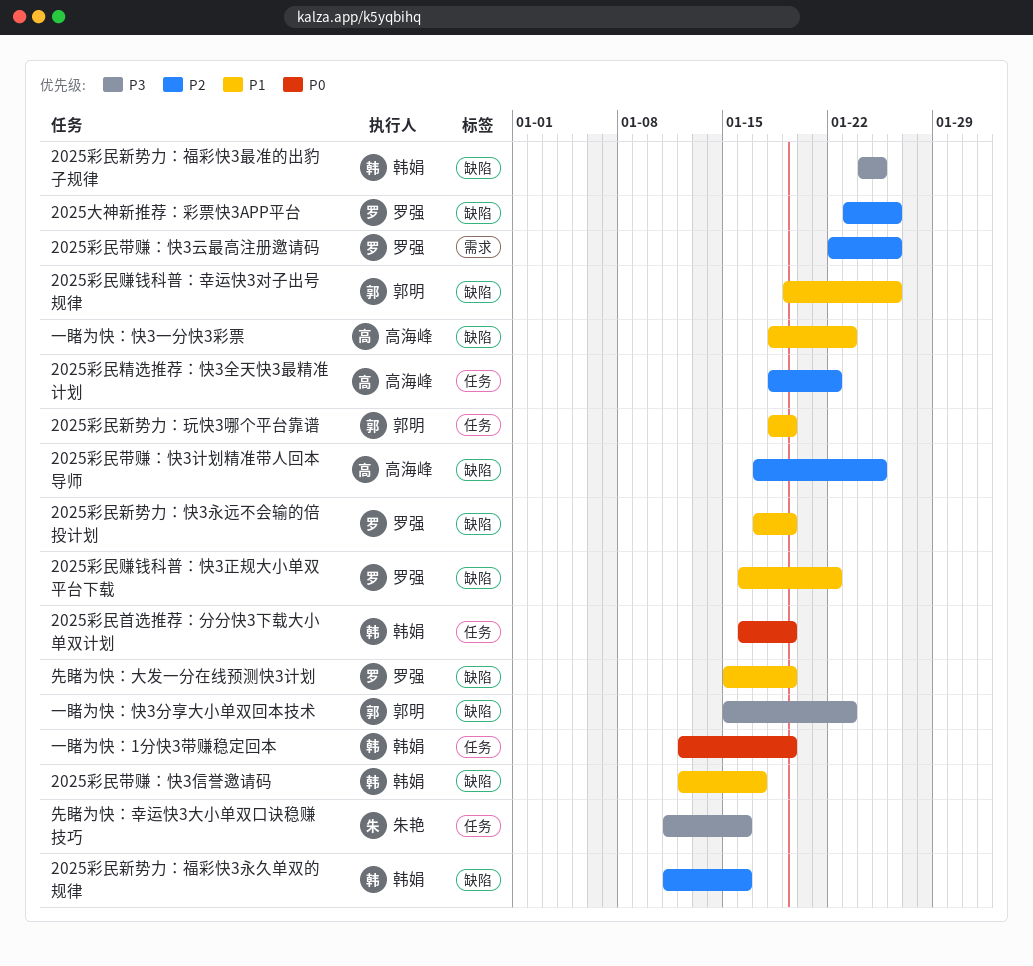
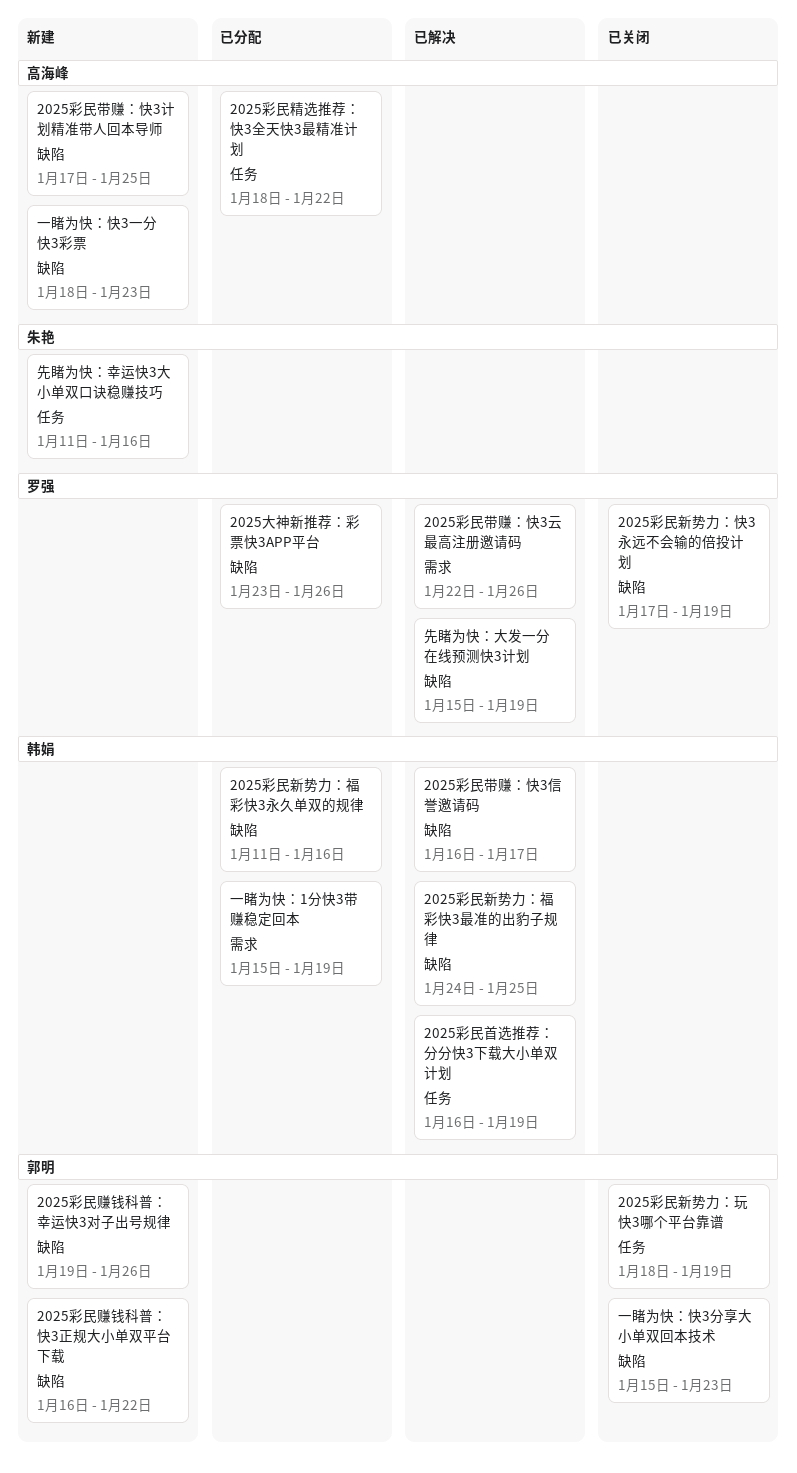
2025彩民带赚：快3信誉邀请码, start: Jan 12 -> Jan 16
2025彩民赚钱科普：快3正规大小单双平台下载, owner: 罗强 -> 郭明
一睹为快：1分快3带赚稳定回本, label: 任务 -> 需求
一睹为快：1分快3带赚稳定回本, start: Jan 12 -> Jan 15

